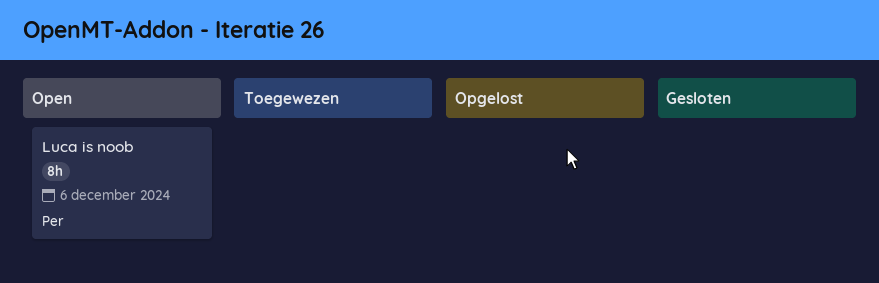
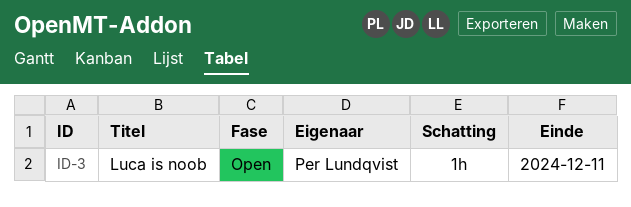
Luca is noob, estimate: 8h -> 1h
Luca is noob, due: Dec 6 -> Dec 11

